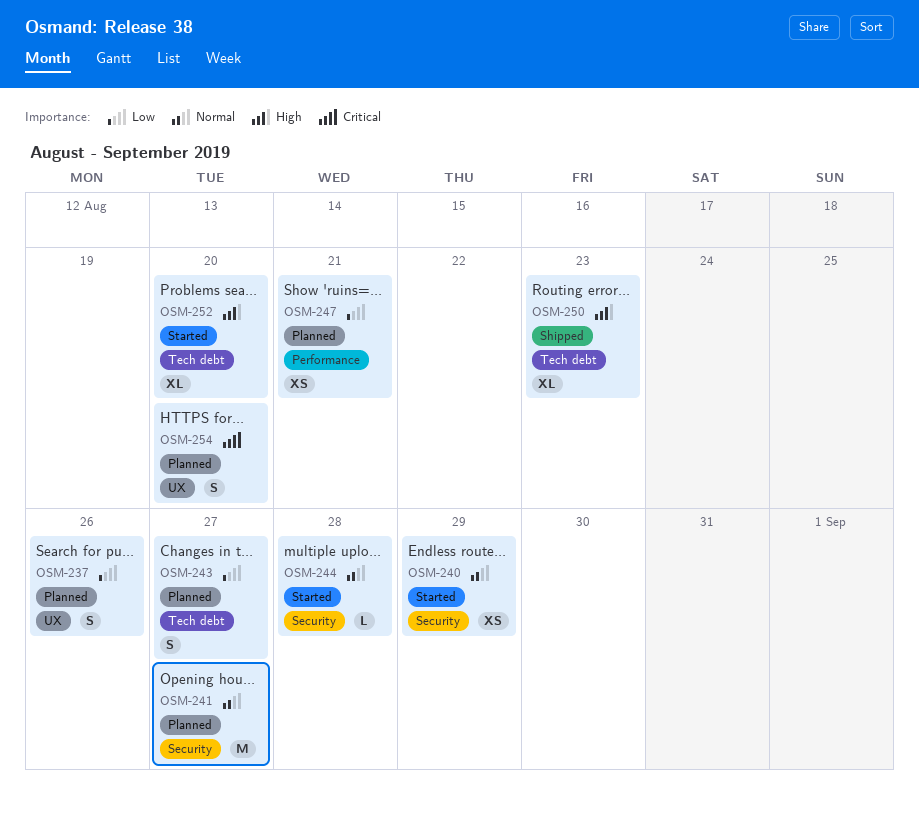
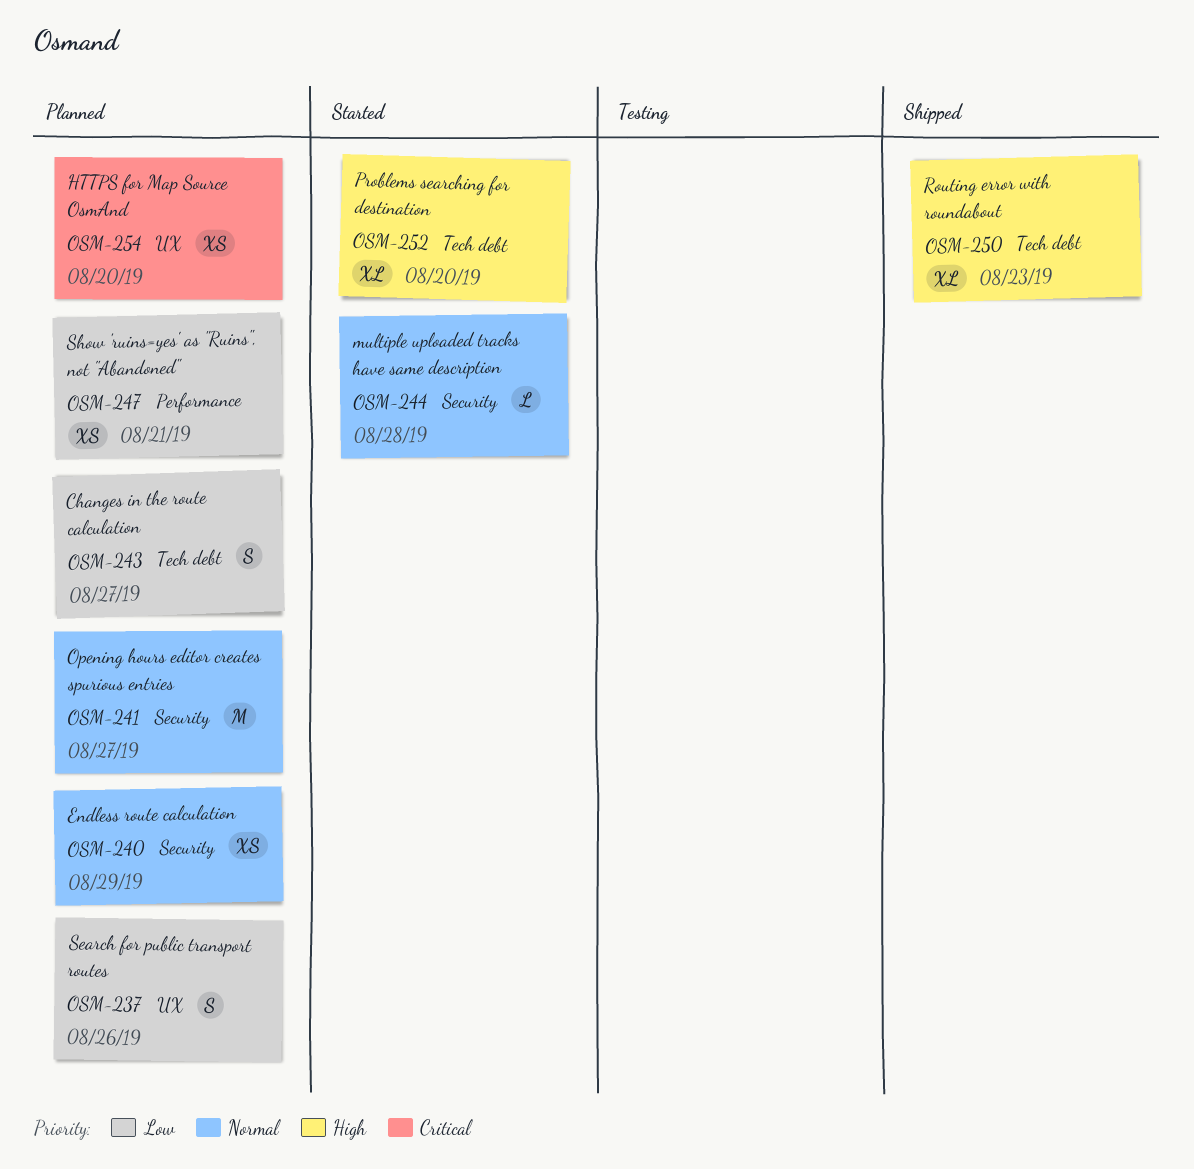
OSM-240, status: Started -> Planned
OSM-254, estimate: S -> XS

